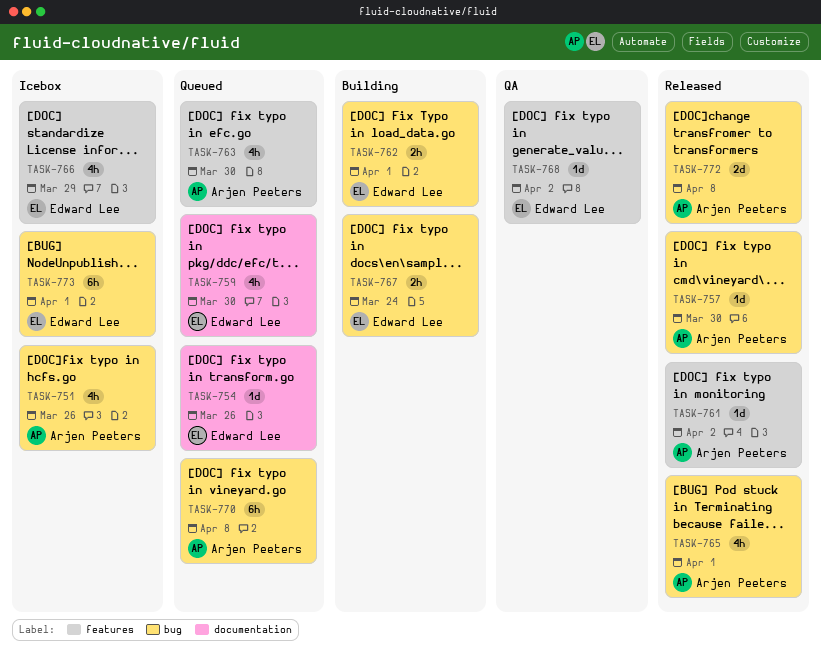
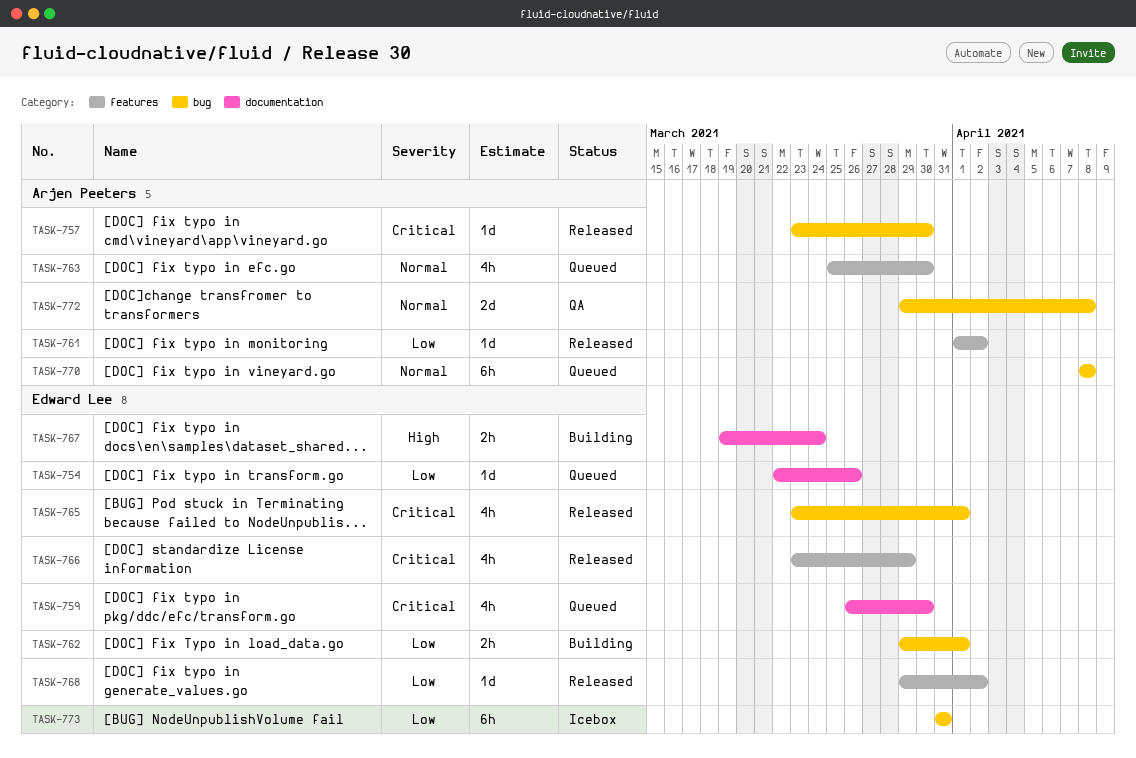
TASK-751: present -> none
TASK-765, owner: Arjen Peeters -> Edward Lee
TASK-766, status: Icebox -> Released
TASK-767, label: bug -> documentation
TASK-768, status: QA -> Released
TASK-772, status: Released -> QA
TASK-773, due: Apr 1 -> Mar 31

